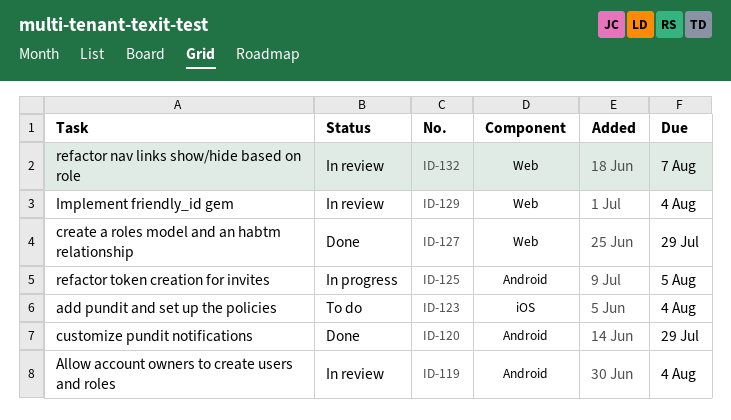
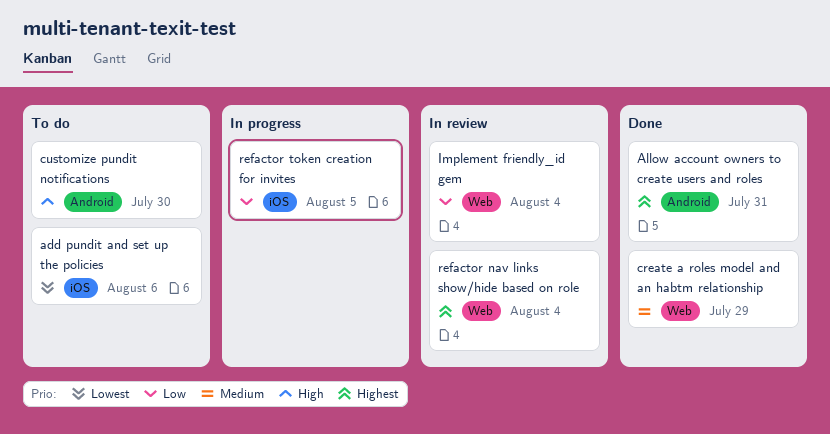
add pundit and set up the policies, due: Aug 4 -> Aug 6
Allow account owners to create users and roles, status: In review -> Done
Allow account owners to create users and roles, due: Aug 4 -> Jul 31
customize pundit notifications, status: Done -> To do
customize pundit notifications, due: Jul 29 -> Jul 30
refactor nav links show/hide based on role, due: Aug 7 -> Aug 4
refactor token creation for invites, label: Android -> iOS

